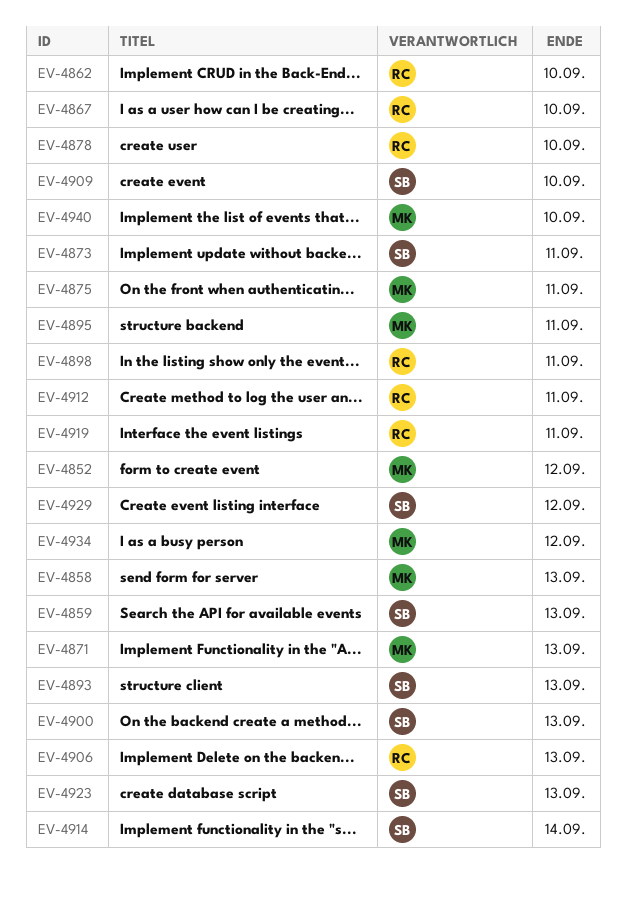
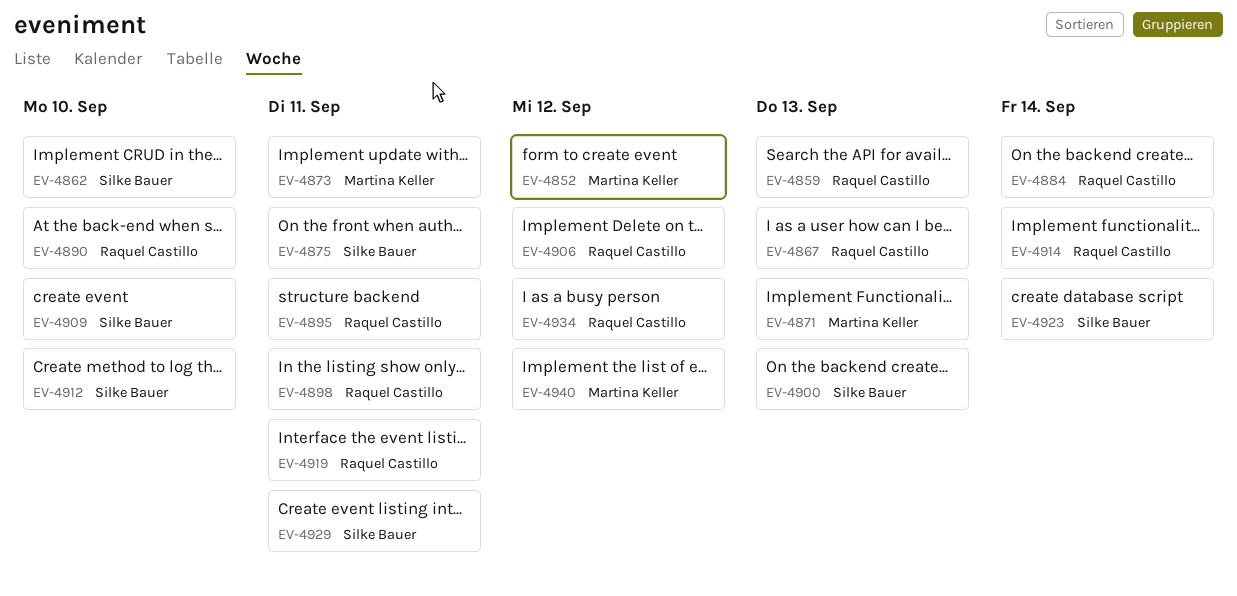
EV-4858: present -> none
EV-4859, owner: Silke Bauer -> Raquel Castillo
EV-4862, owner: Raquel Castillo -> Silke Bauer
EV-4867, due: Sep 10 -> Sep 13
EV-4873, owner: Silke Bauer -> Martina Keller
EV-4875, owner: Martina Keller -> Silke Bauer
EV-4878: present -> none
EV-4884: none -> present
EV-4890: none -> present
EV-4893: present -> none
EV-4895, owner: Martina Keller -> Raquel Castillo
EV-4906, due: Sep 13 -> Sep 12
EV-4912, owner: Raquel Castillo -> Silke Bauer
EV-4912, due: Sep 11 -> Sep 10
EV-4914, owner: Silke Bauer -> Raquel Castillo
EV-4923, due: Sep 13 -> Sep 14
EV-4929, due: Sep 12 -> Sep 11
EV-4934, owner: Martina Keller -> Raquel Castillo
EV-4940, due: Sep 10 -> Sep 12

